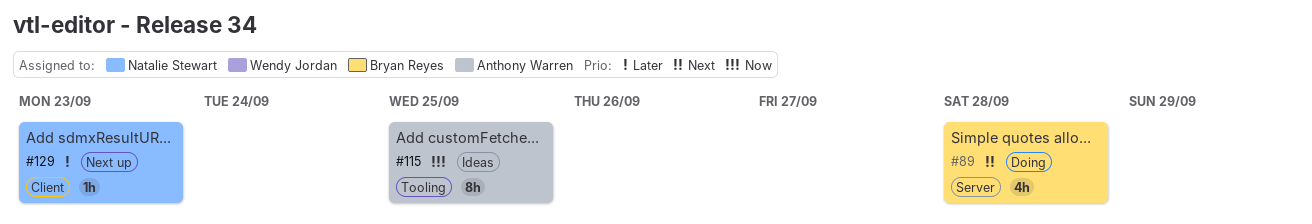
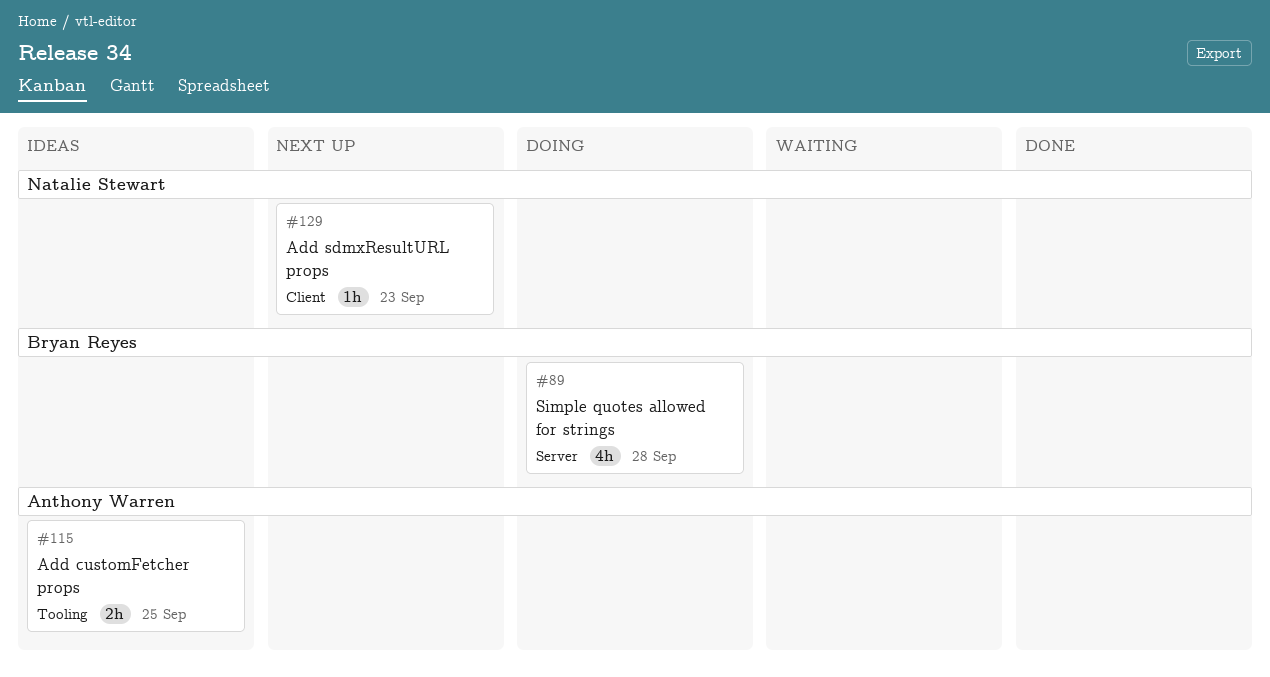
#115, estimate: 8h -> 2h

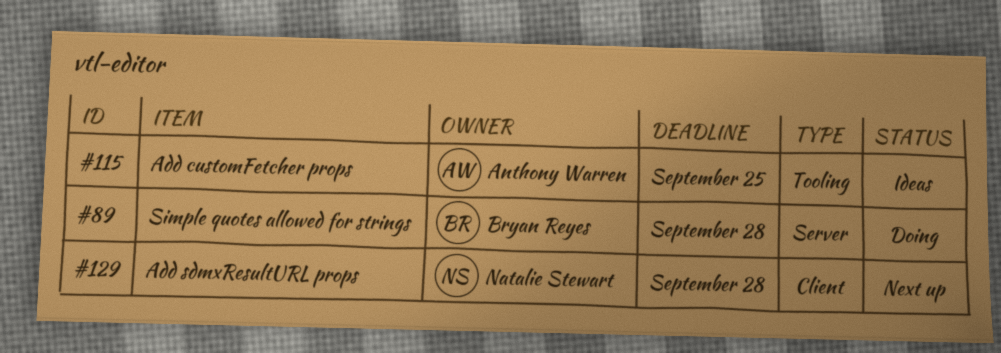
#129, due: Sep 23 -> Sep 28

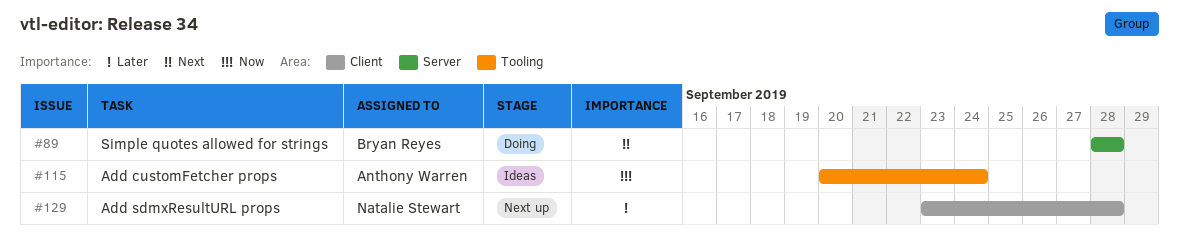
#115, due: Sep 25 -> Sep 24

